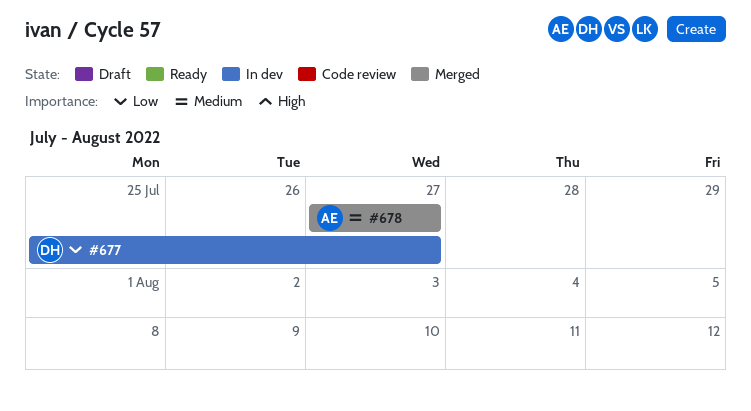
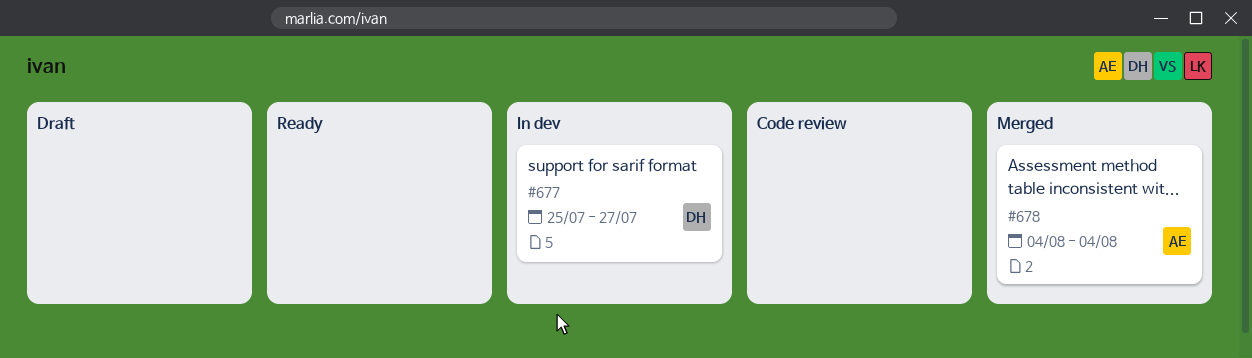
#678, start: Jul 27 -> Aug 4
#678, due: Jul 27 -> Aug 4

